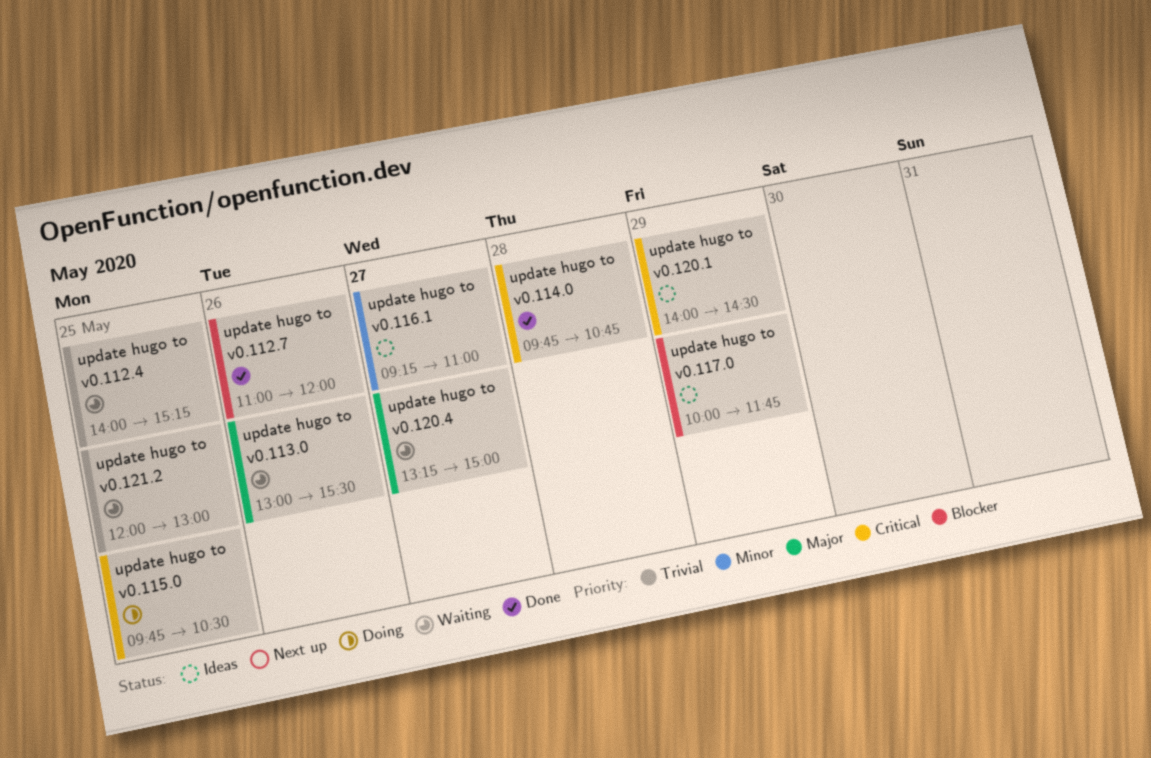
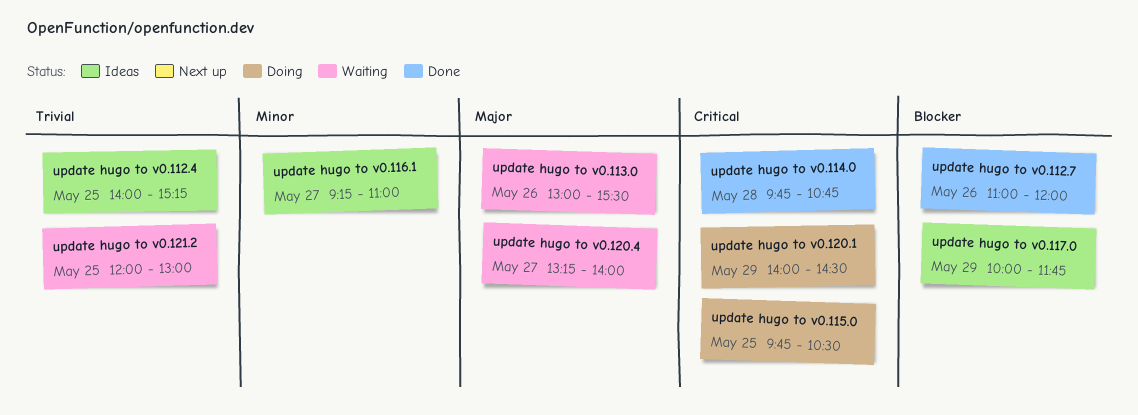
update hugo to v0.112.4, status: Waiting -> Ideas
update hugo to v0.120.1, status: Ideas -> Doing
update hugo to v0.120.4, ends: 15:00 -> 14:00

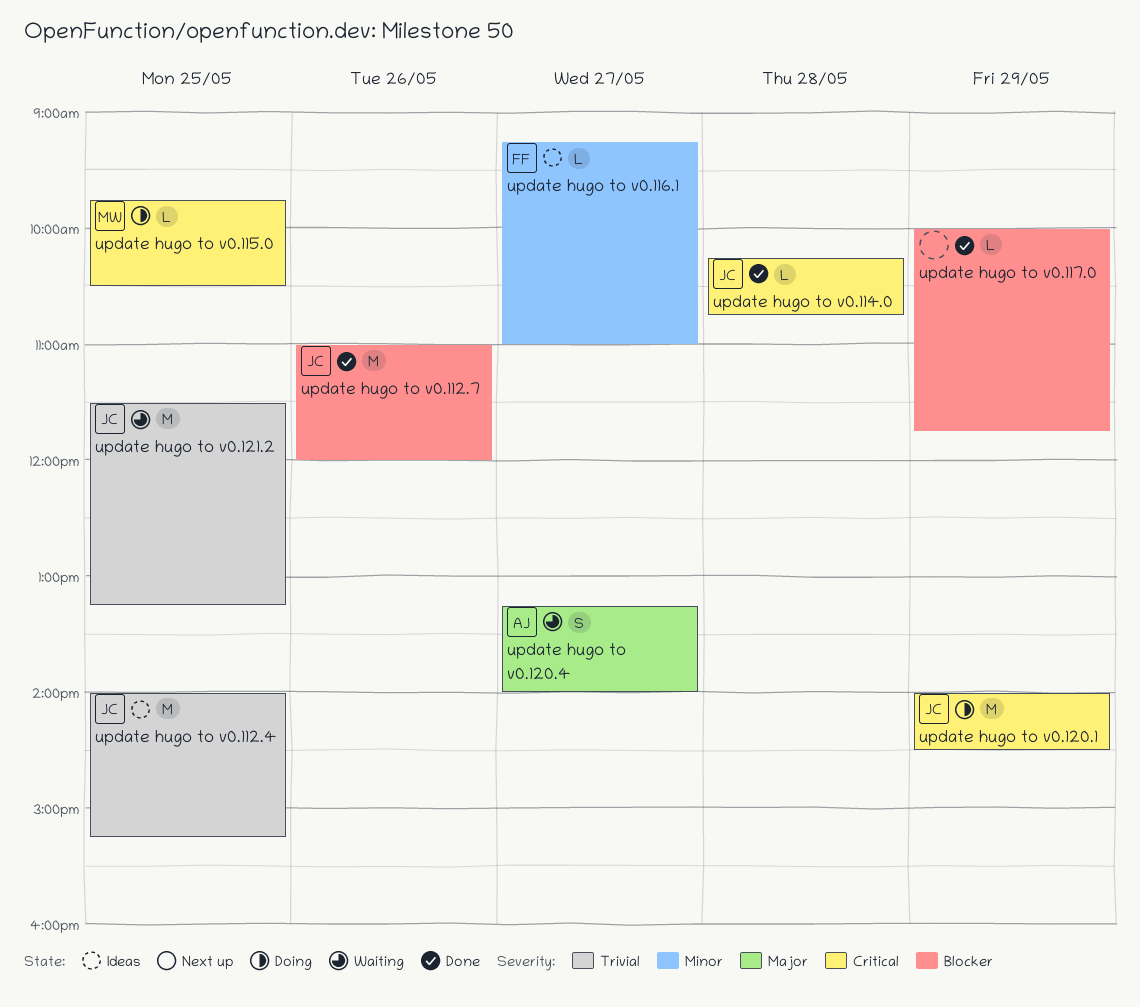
update hugo to v0.113.0: present -> none
update hugo to v0.114.0, begins: 09:45 -> 10:15
update hugo to v0.117.0, status: Ideas -> Done
update hugo to v0.121.2, begins: 12:00 -> 11:30
update hugo to v0.121.2, ends: 13:00 -> 13:15

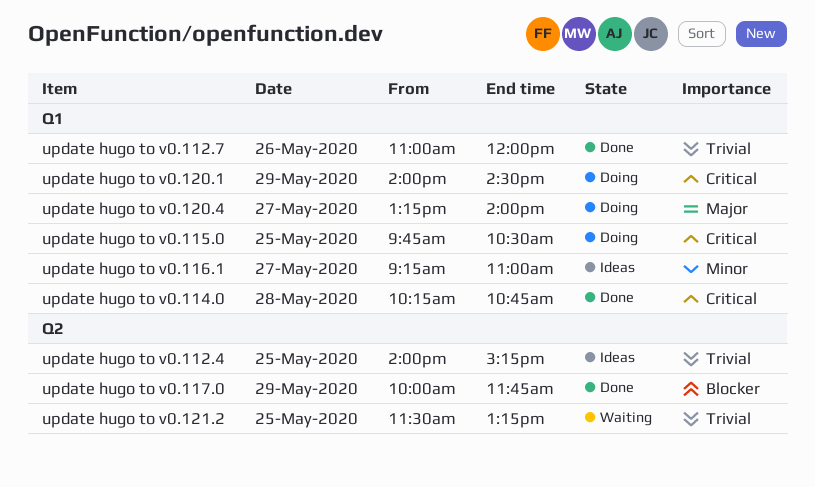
update hugo to v0.112.7, priority: Blocker -> Trivial
update hugo to v0.120.4, status: Waiting -> Doing

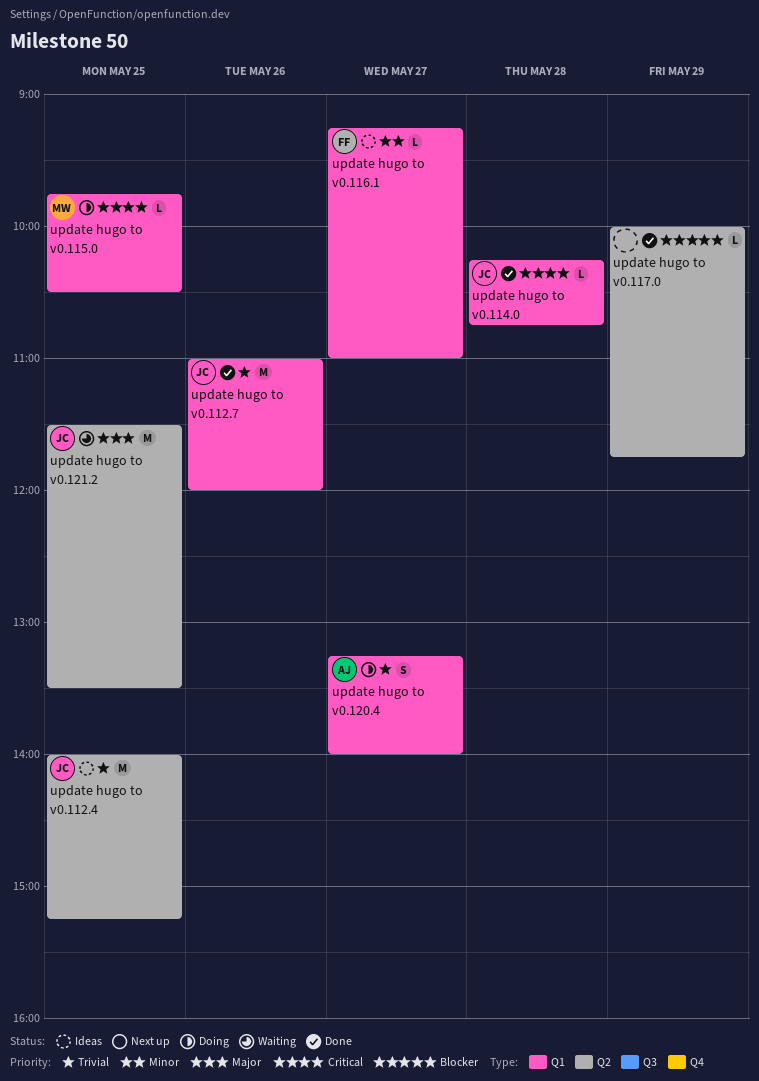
update hugo to v0.120.1: present -> none
update hugo to v0.120.4, priority: Major -> Trivial
update hugo to v0.121.2, priority: Trivial -> Major
update hugo to v0.121.2, ends: 13:15 -> 13:30

